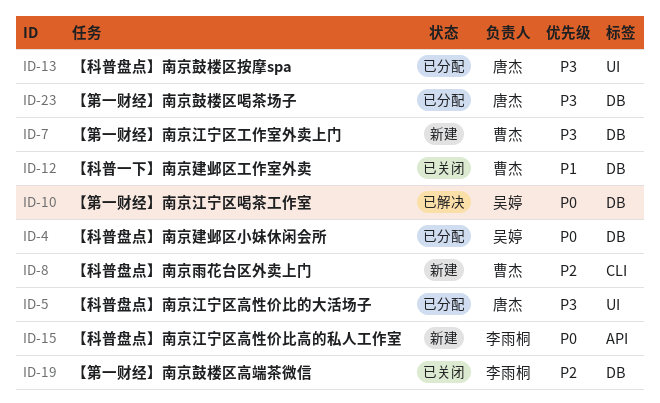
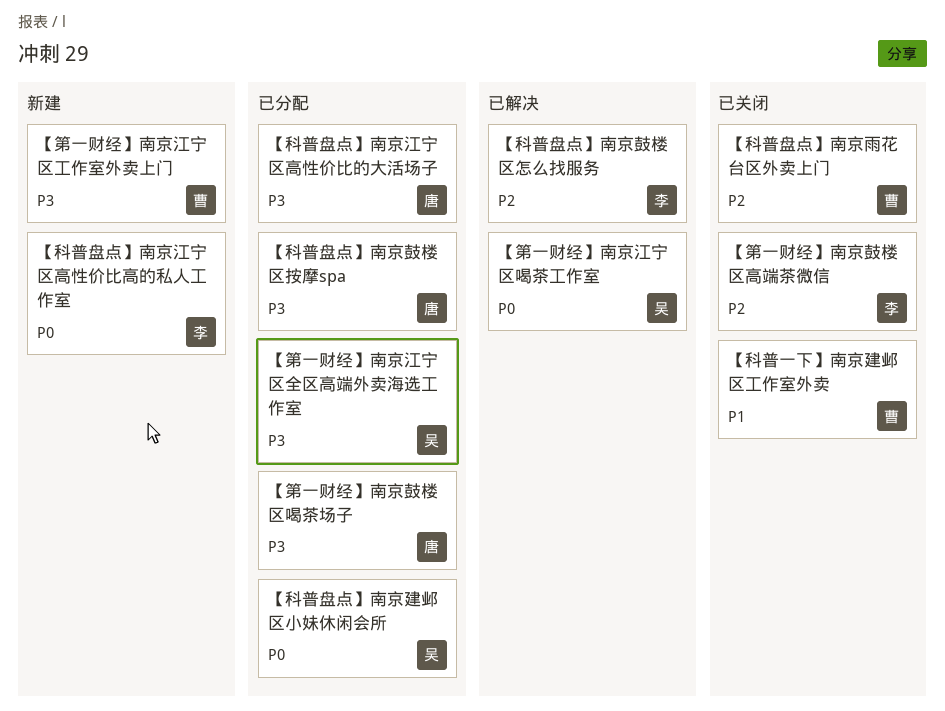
【科普盘点】南京雨花台区外卖上门, status: 新建 -> 已关闭
【科普盘点】南京鼓楼区怎么找服务: none -> present
【第一财经】南京江宁区全区高端外卖海选工作室: none -> present

